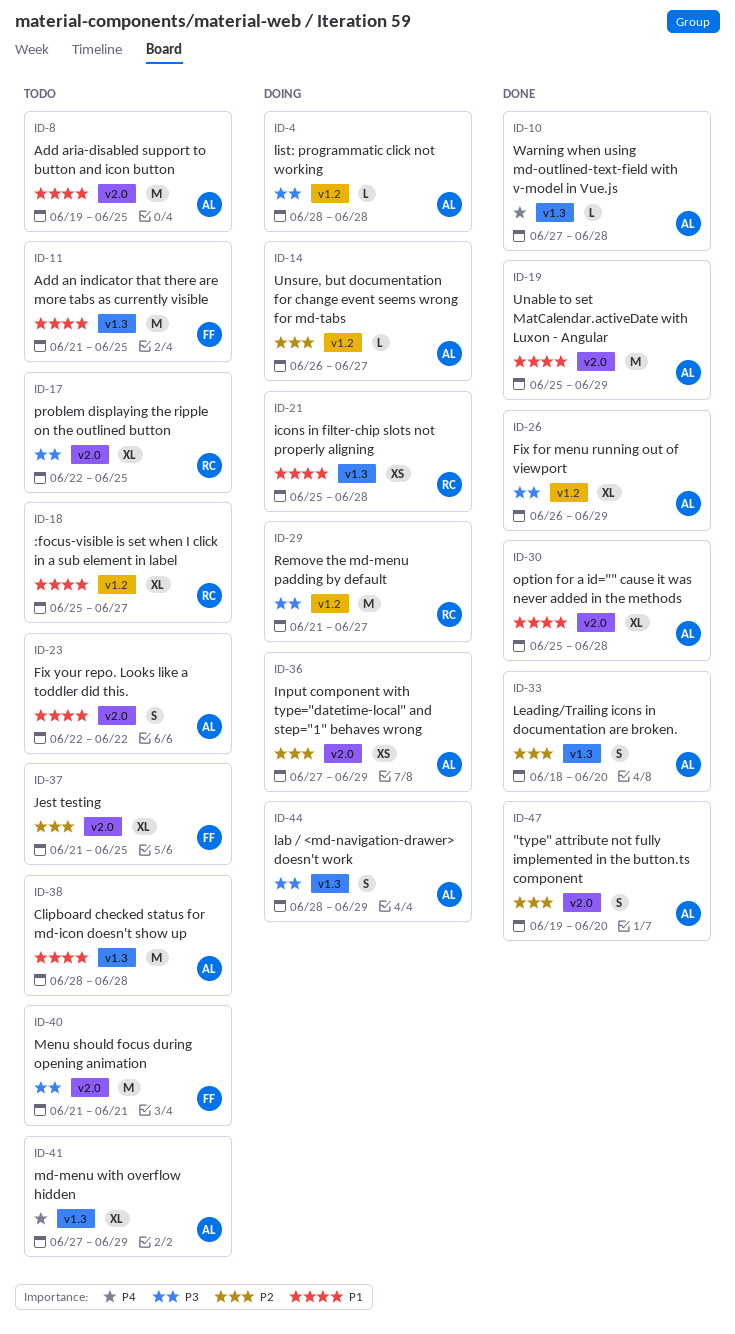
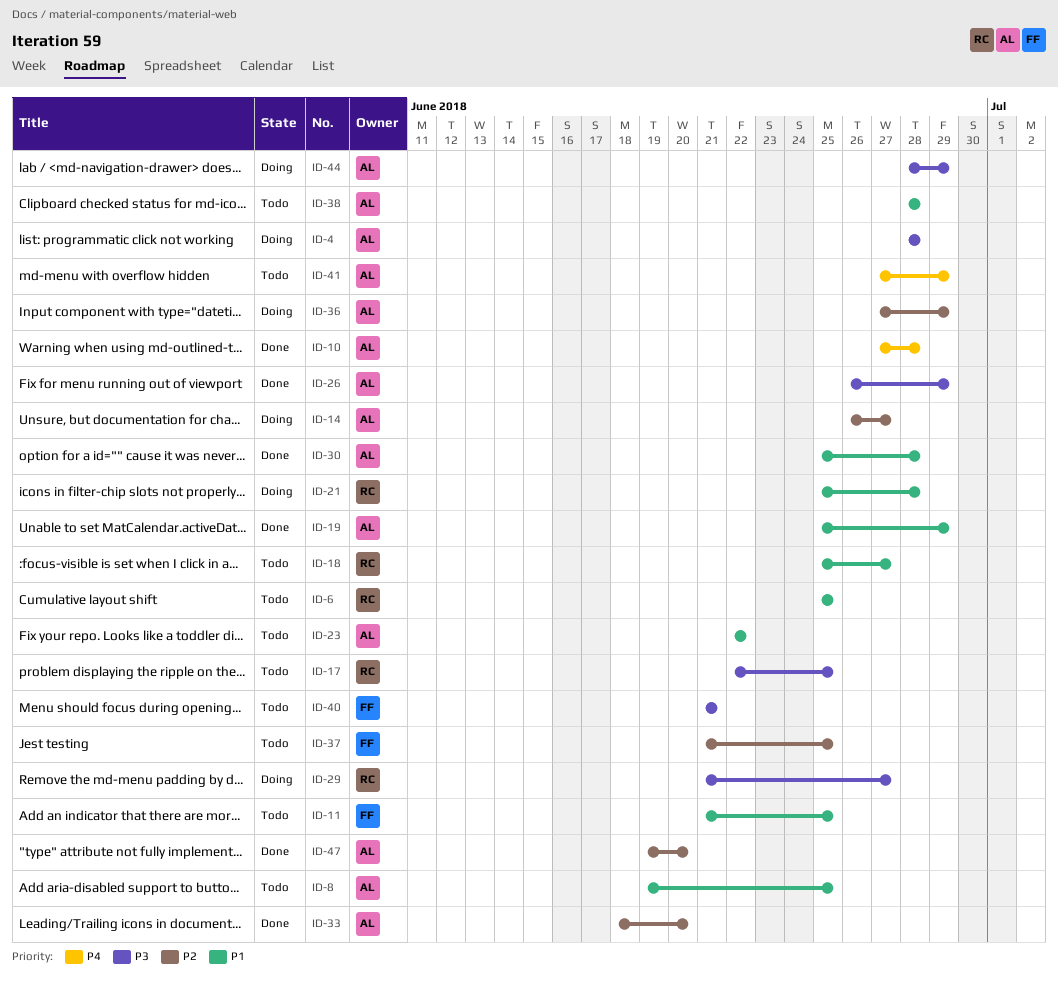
ID-6: none -> present

